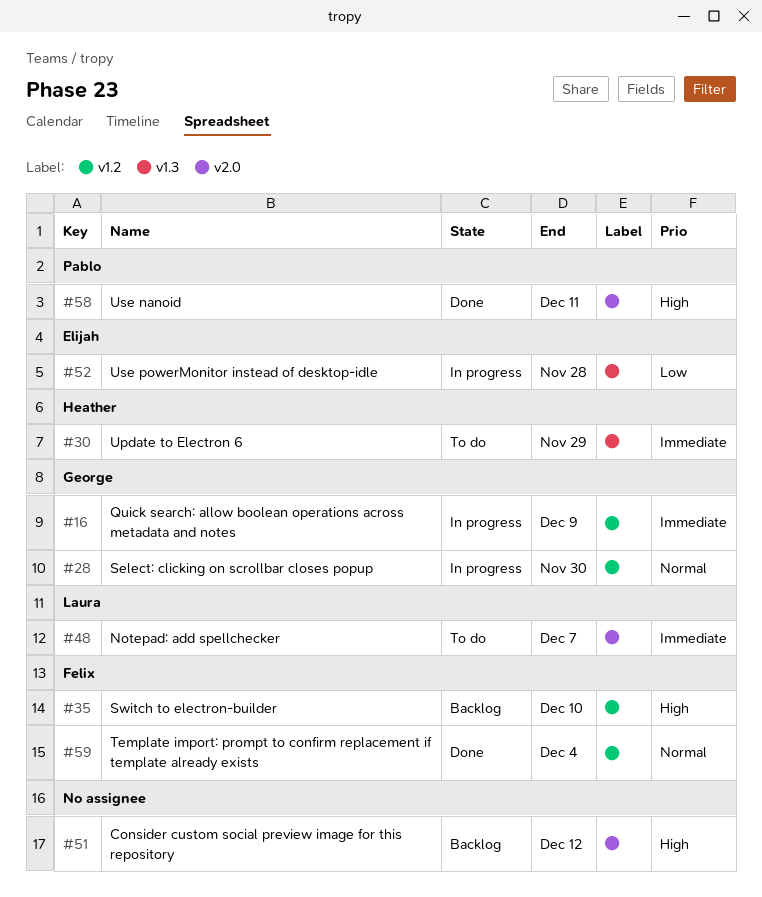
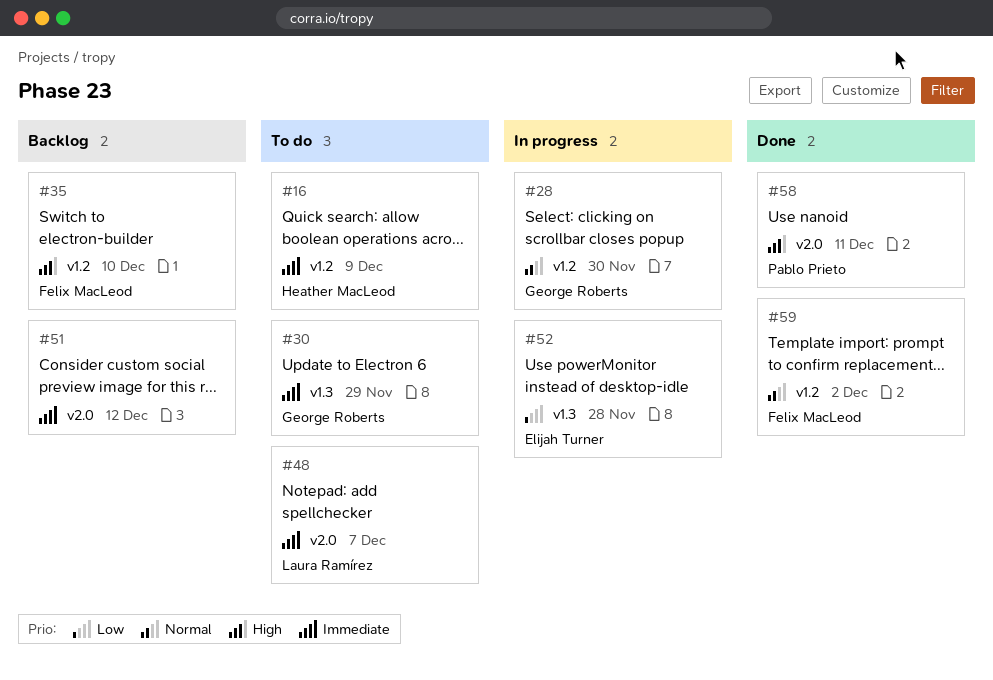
#16, status: In progress -> To do
#16, owner: George Roberts -> Heather MacLeod
#30, owner: Heather MacLeod -> George Roberts
#51, priority: High -> Immediate
#59, due: Dec 4 -> Dec 2

